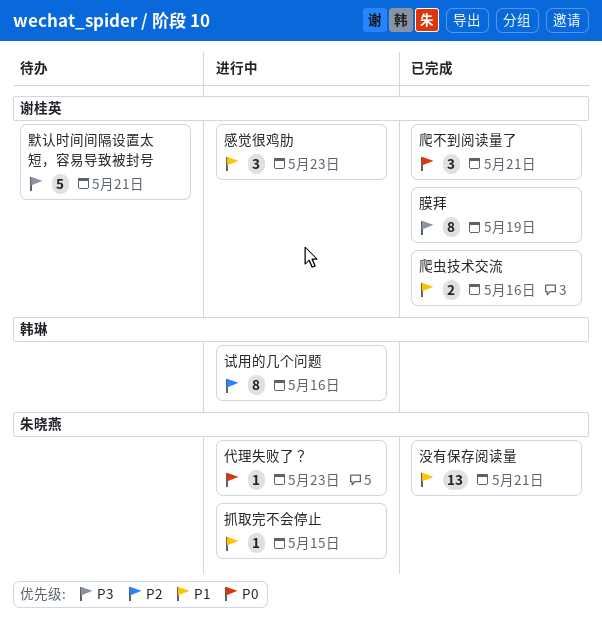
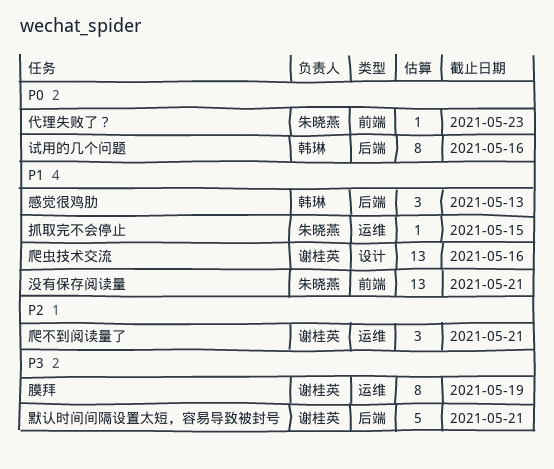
感觉很鸡肋, owner: 谢桂英 -> 韩琳
感觉很鸡肋, due: May 23 -> May 13
爬不到阅读量了, priority: P0 -> P2
爬虫技术交流, estimate: 2 -> 13
试用的几个问题, priority: P2 -> P0

